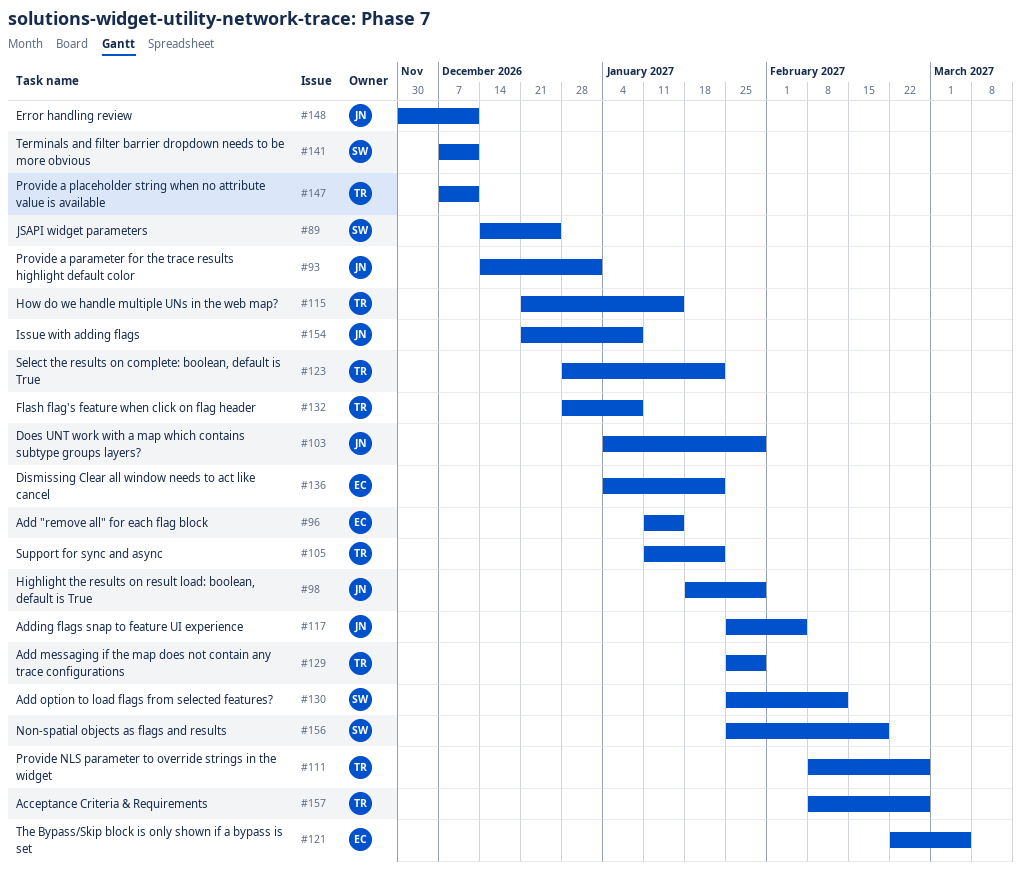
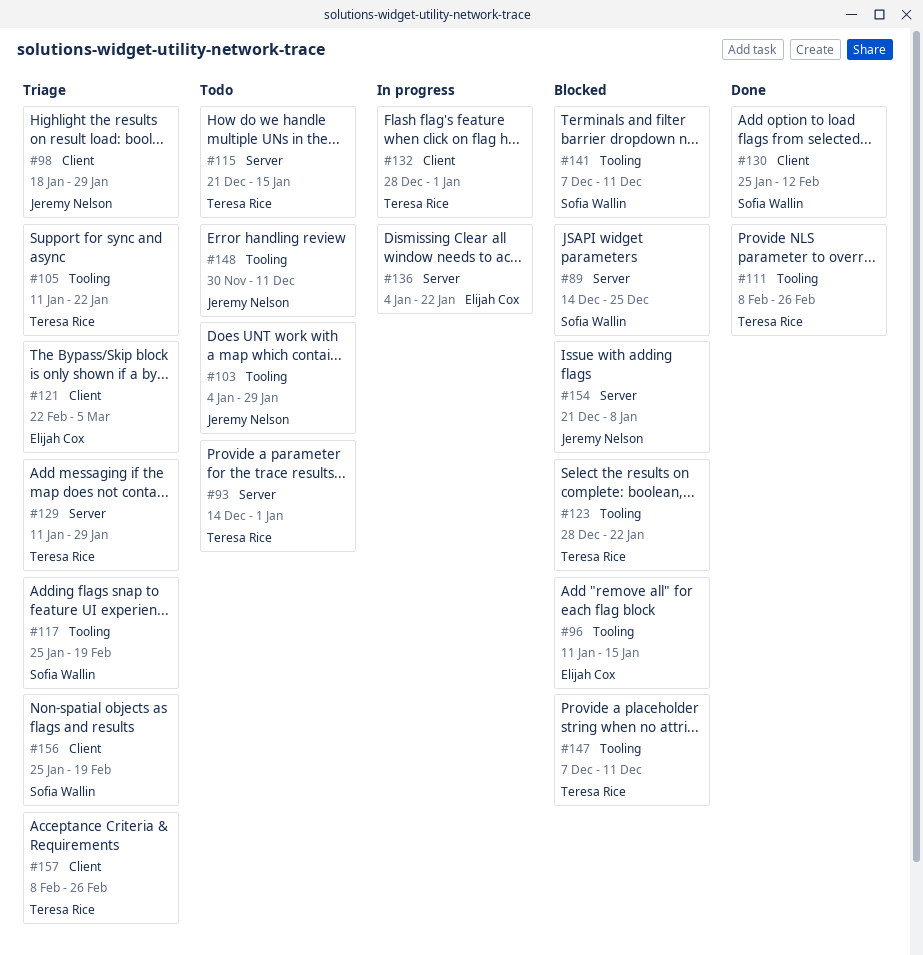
#93, owner: Jeremy Nelson -> Teresa Rice
#117, owner: Jeremy Nelson -> Sofia Wallin
#117, due: Feb 5 -> Feb 19
#129, start: Jan 25 -> Jan 11
#132, due: Jan 8 -> Jan 1

